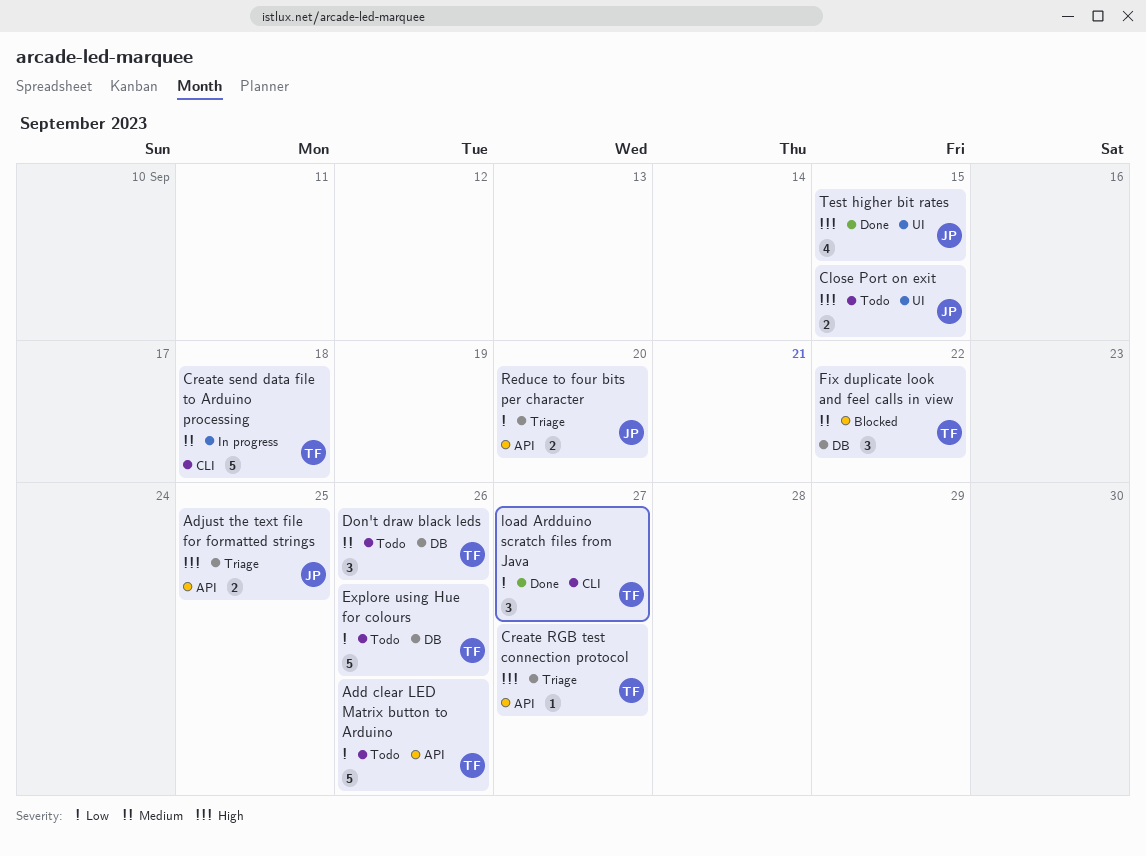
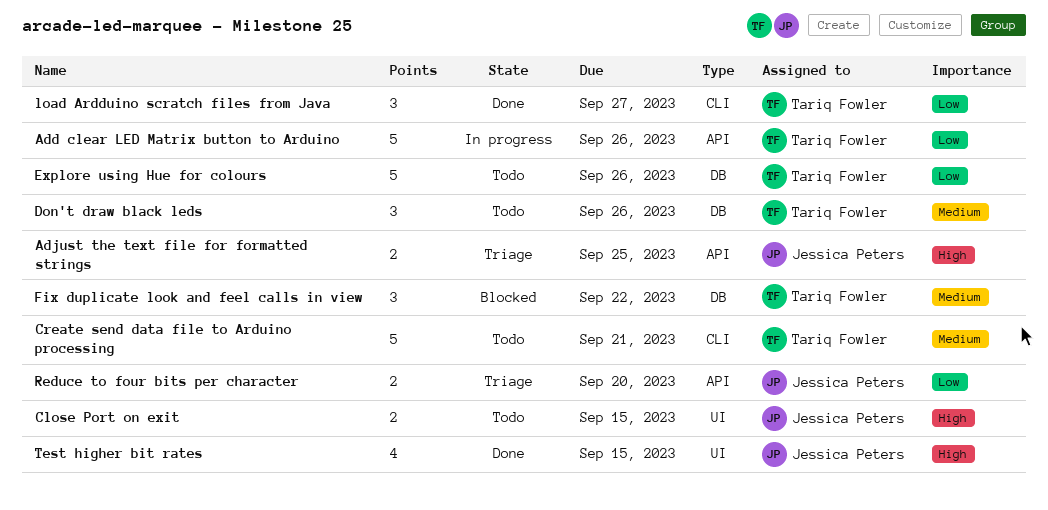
Add clear LED Matrix button to Arduino, status: Todo -> In progress
Create RGB test connection protocol: present -> none
Create send data file to Arduino processing, status: In progress -> Todo
Create send data file to Arduino processing, due: Sep 18 -> Sep 21

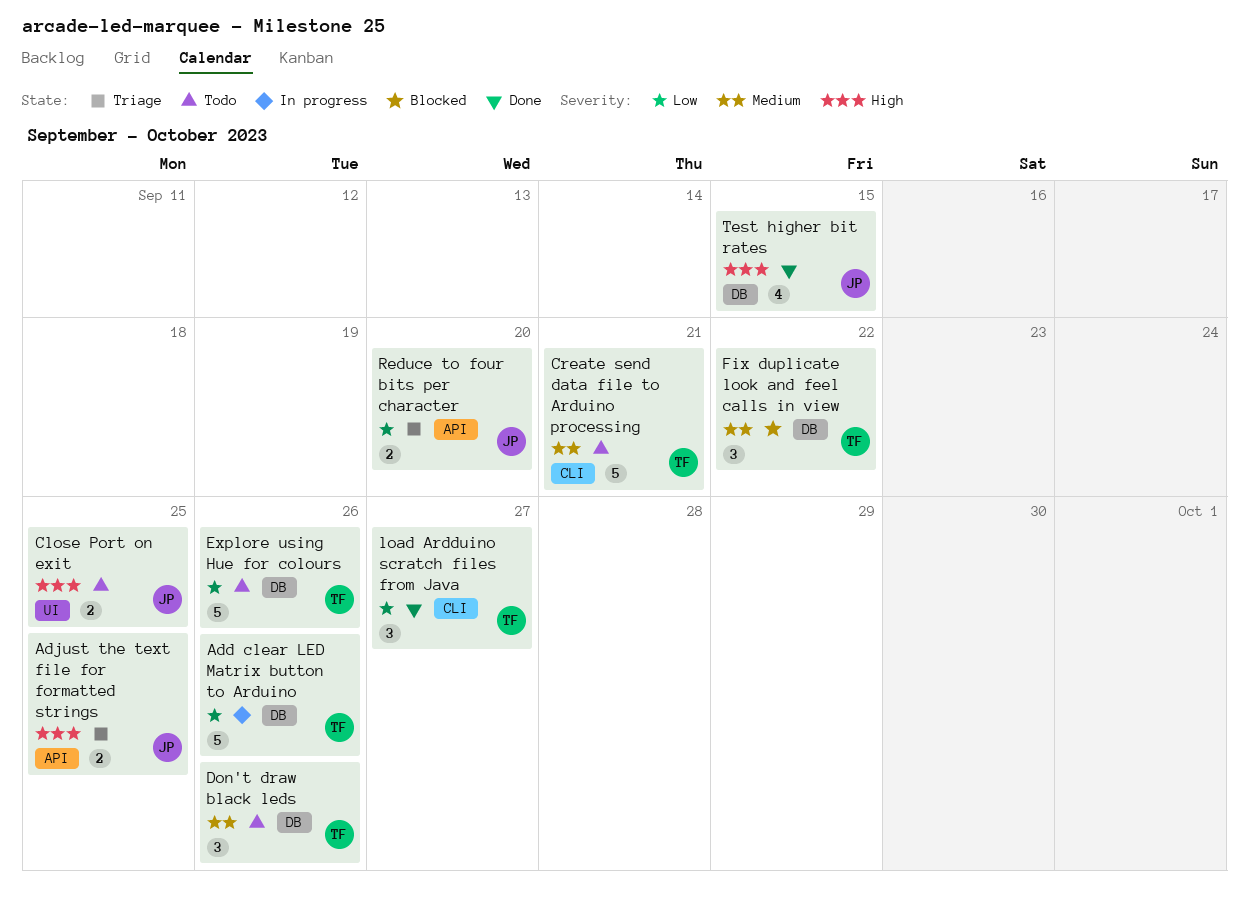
Add clear LED Matrix button to Arduino, label: API -> DB
Close Port on exit, due: Sep 15 -> Sep 25
Test higher bit rates, label: UI -> DB

